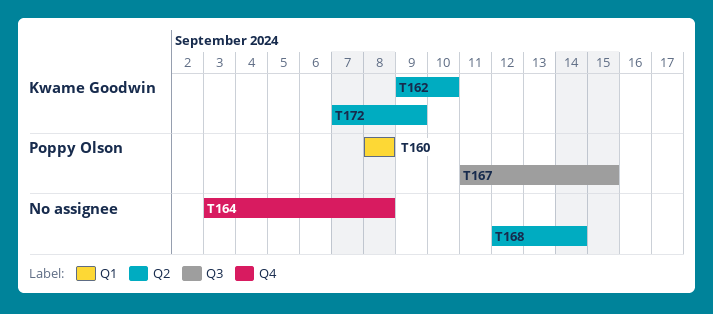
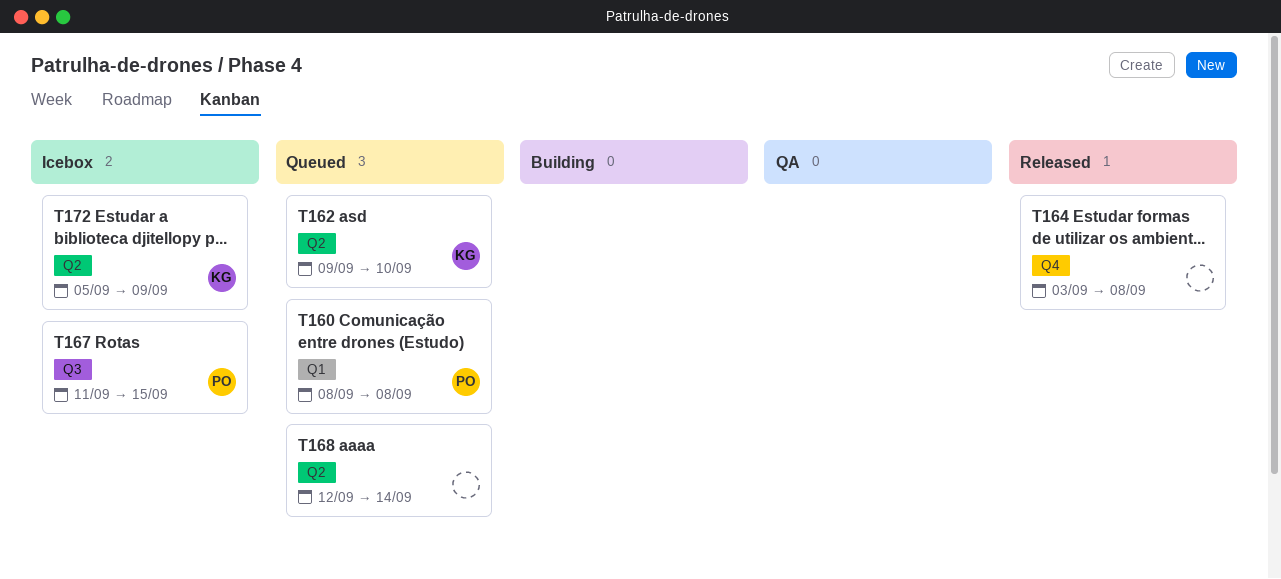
T172, start: Sep 7 -> Sep 5

